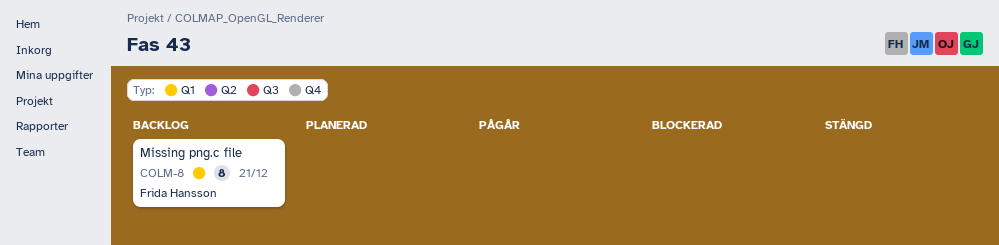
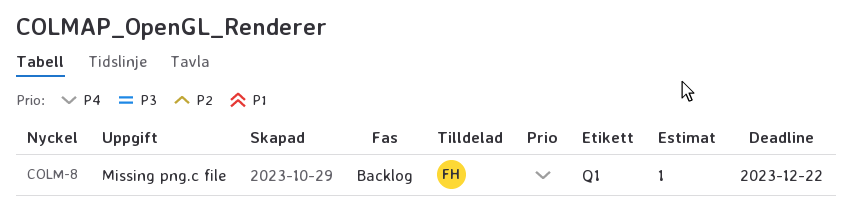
COLM-8, estimate: 8 -> 1
COLM-8, due: Dec 21 -> Dec 22

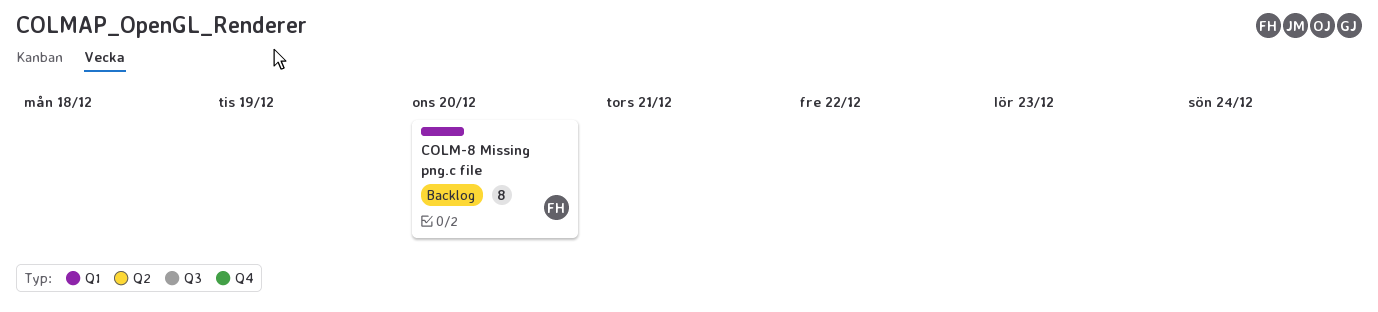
COLM-8, estimate: 1 -> 8
COLM-8, due: Dec 22 -> Dec 20

